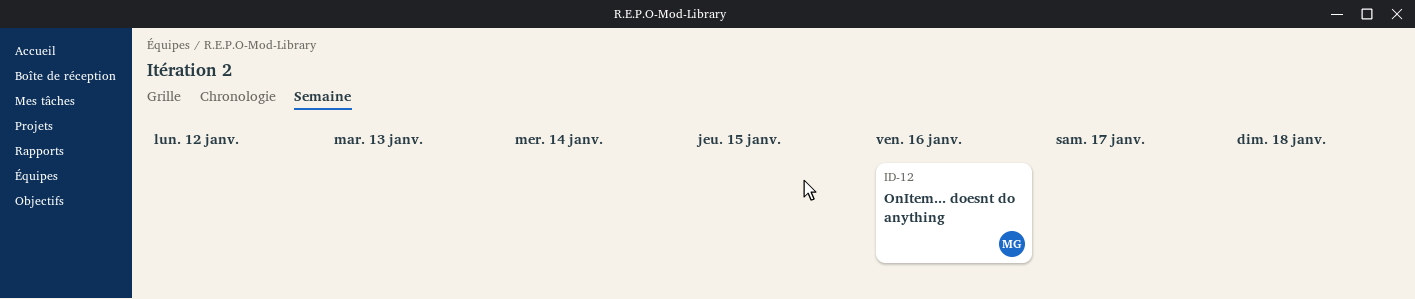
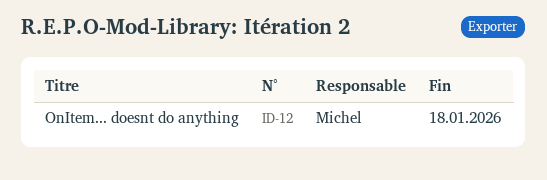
ID-12, due: Jan 16 -> Jan 18

